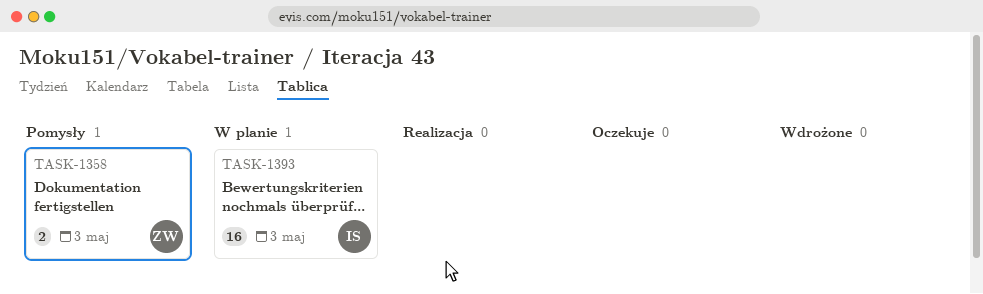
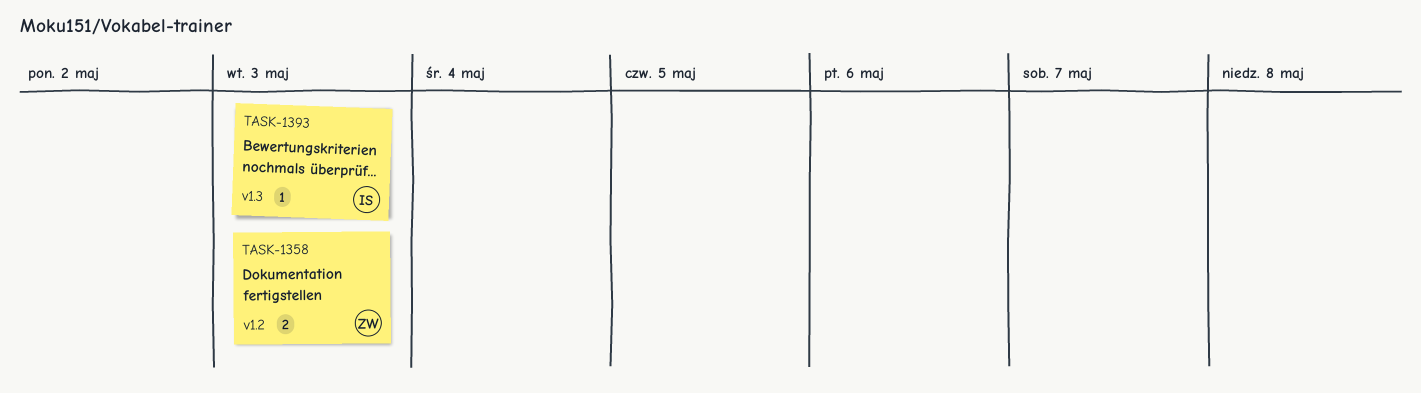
TASK-1393, estimate: 16 -> 1

